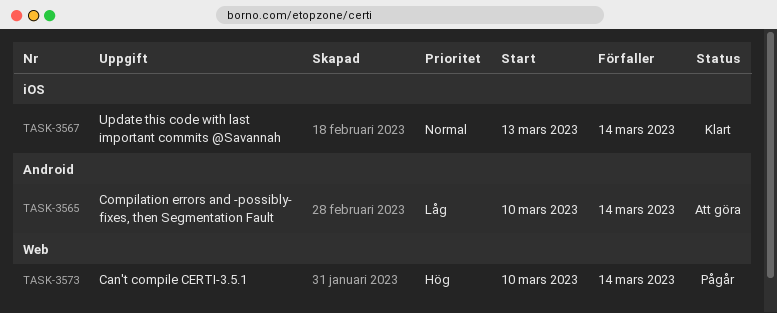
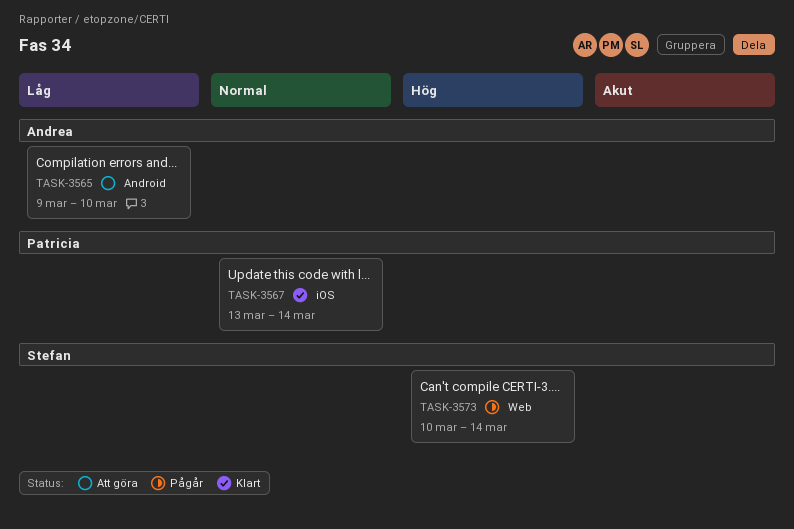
TASK-3565, start: Mar 10 -> Mar 9
TASK-3565, due: Mar 14 -> Mar 10

